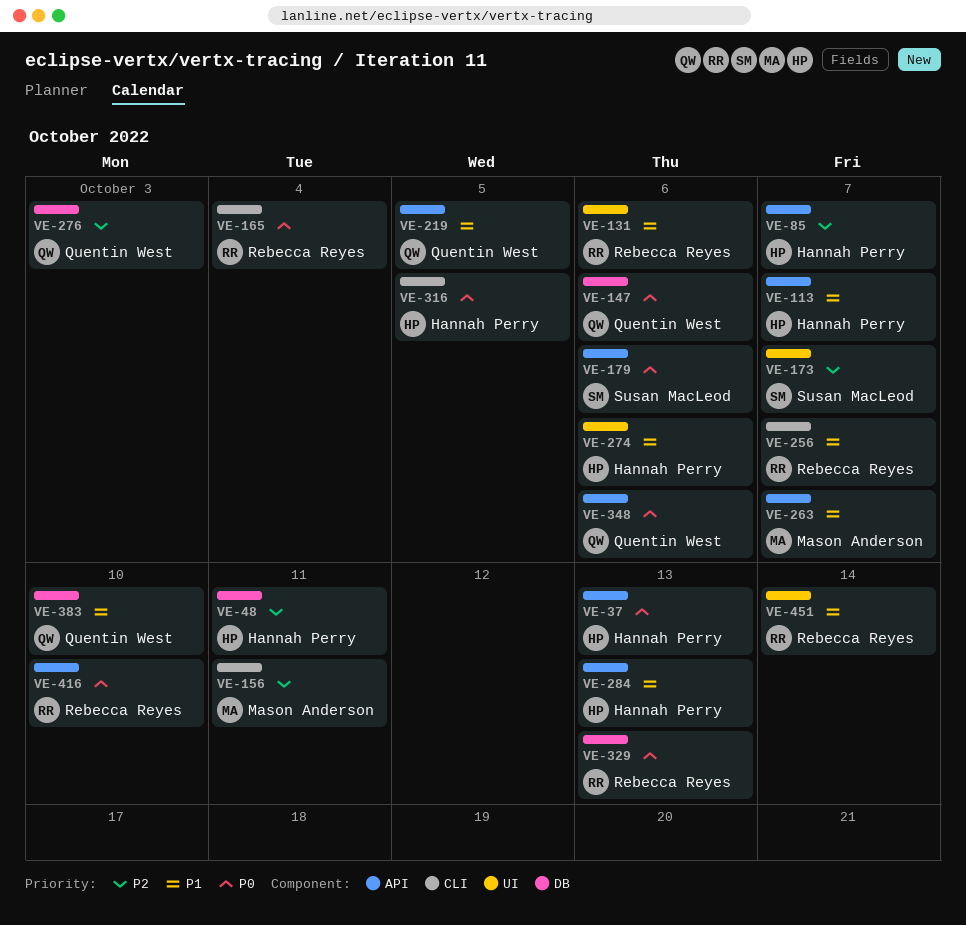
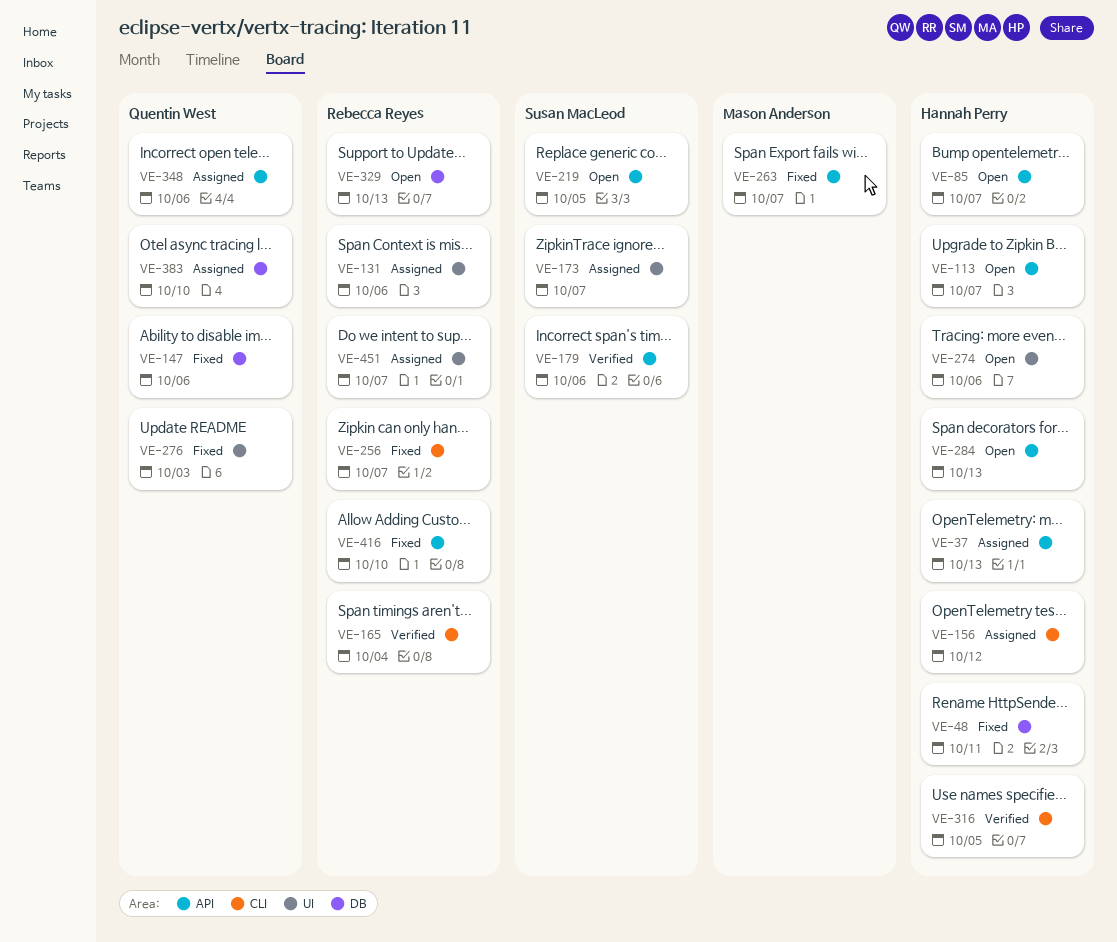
VE-156, owner: Mason Anderson -> Hannah Perry
VE-156, due: Oct 11 -> Oct 12
VE-219, owner: Quentin West -> Susan MacLeod
VE-276, label: DB -> UI
VE-451, due: Oct 14 -> Oct 7

